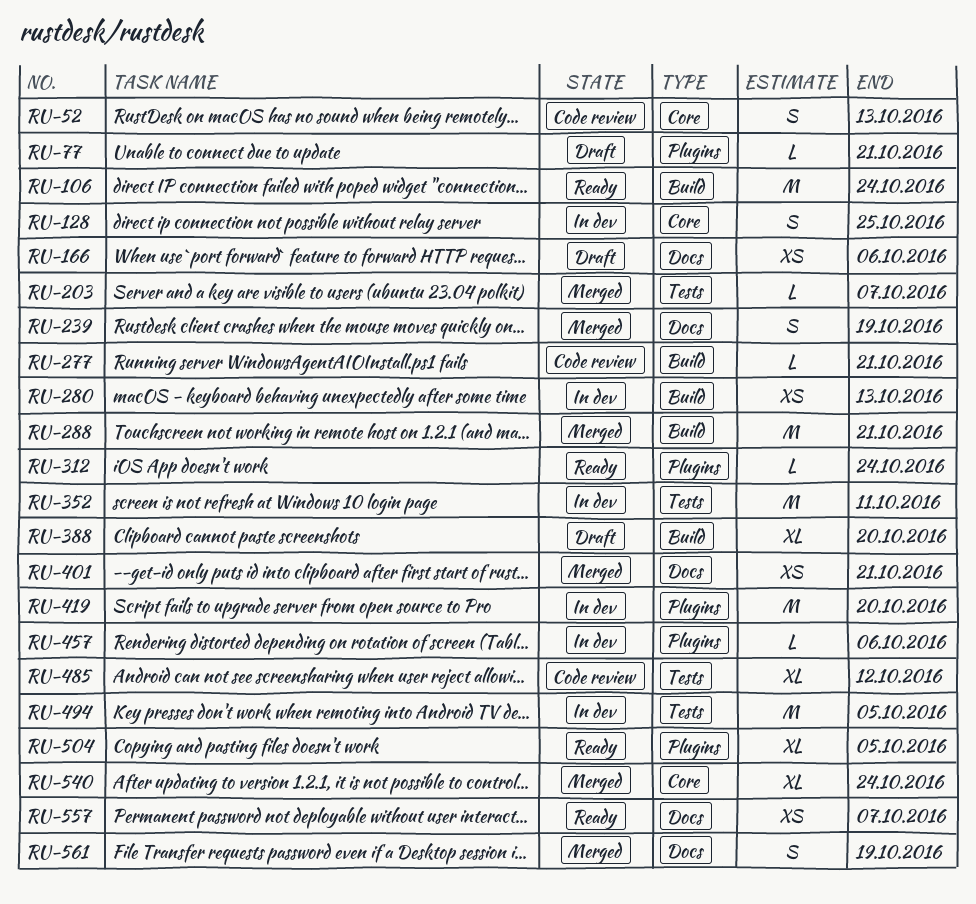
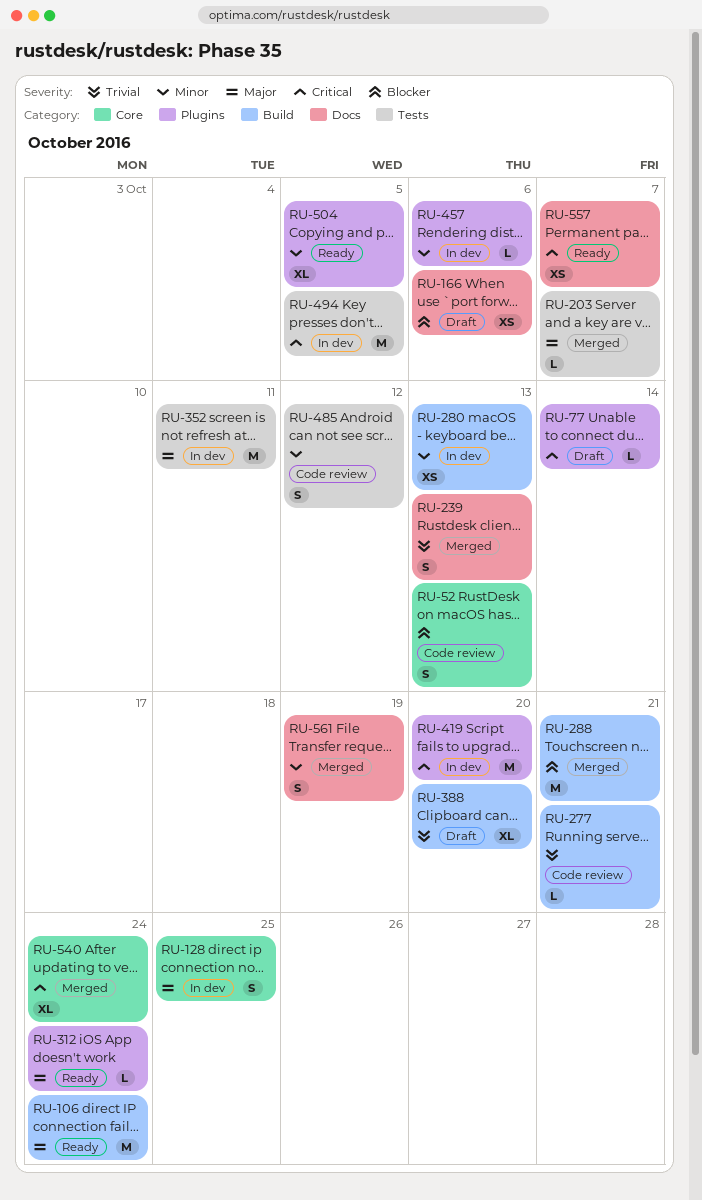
RU-77, due: Oct 21 -> Oct 14
RU-239, due: Oct 19 -> Oct 13
RU-401: present -> none
RU-485, estimate: XL -> S

